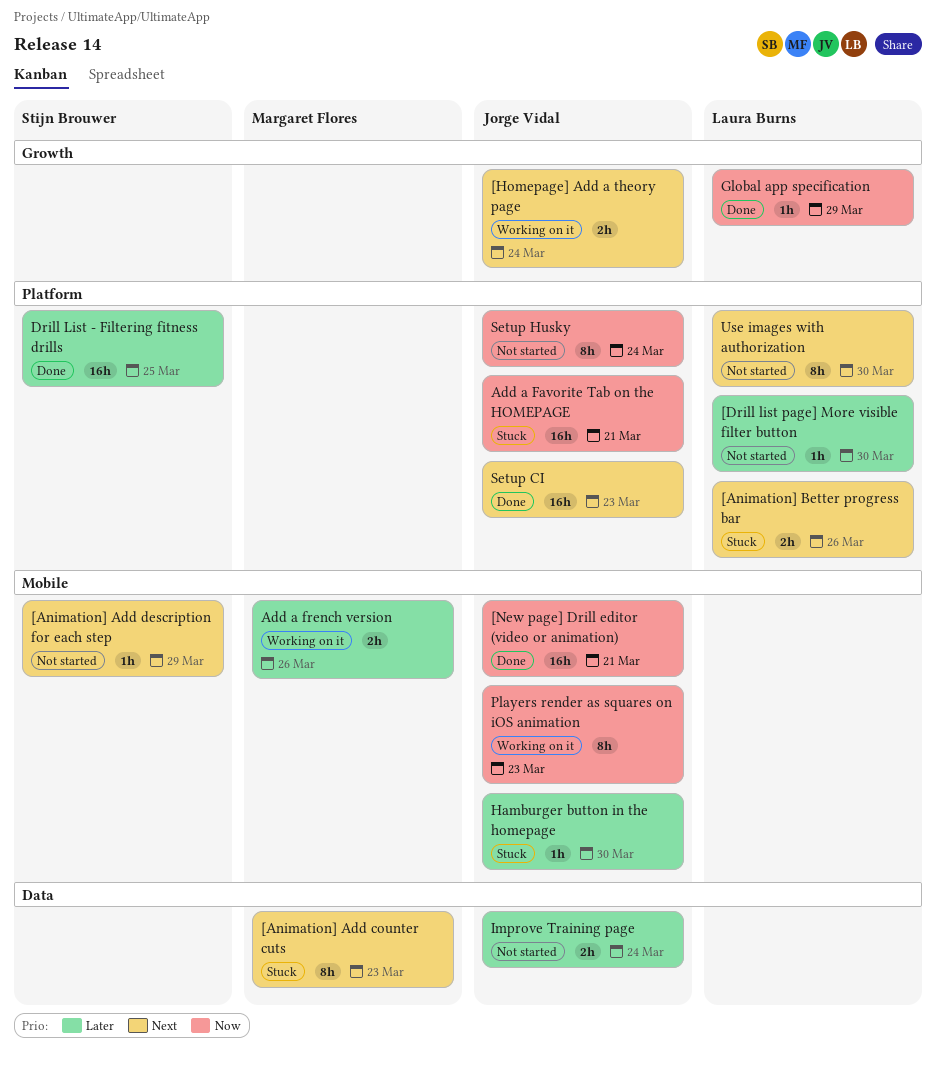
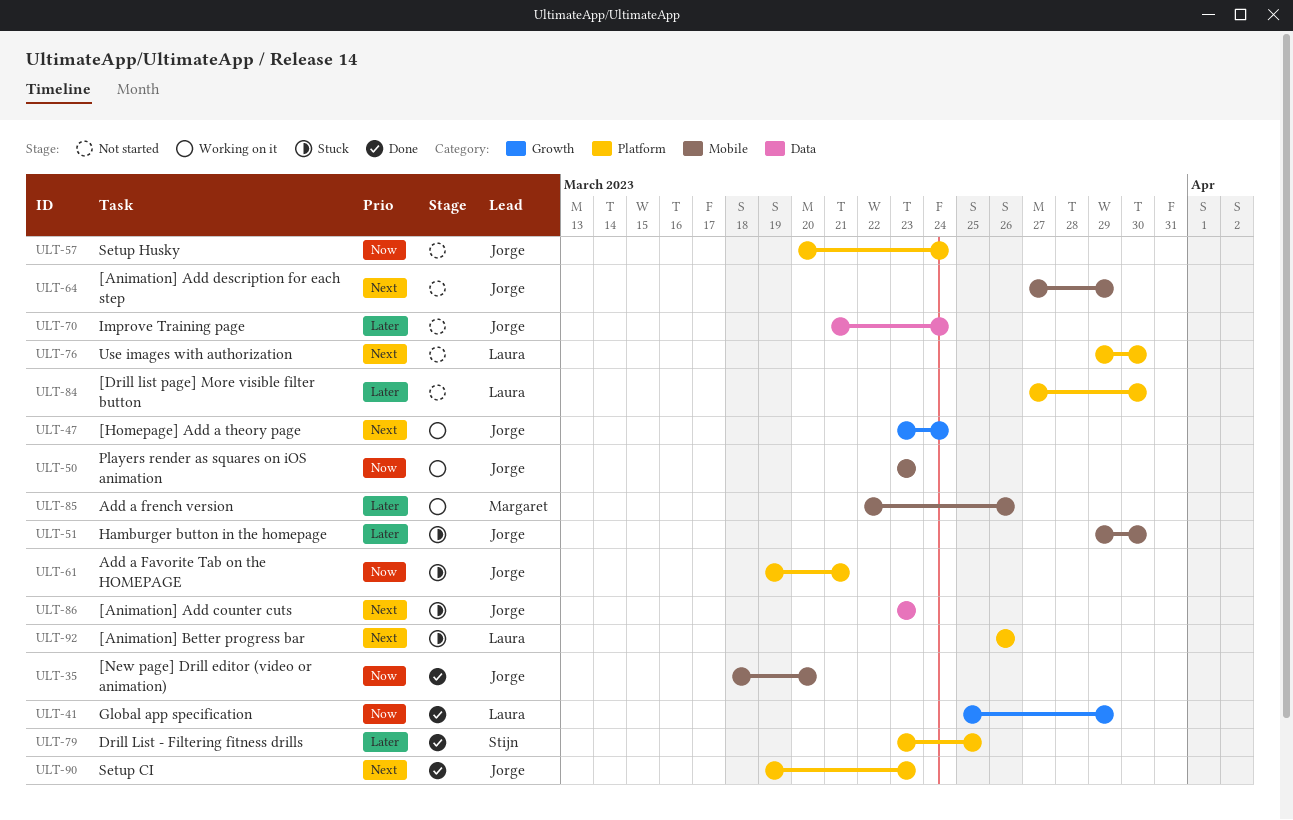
[Animation] Add counter cuts, owner: Margaret Flores -> Jorge Vidal
[Animation] Add description for each step, owner: Stijn Brouwer -> Jorge Vidal
[New page] Drill editor (video or animation), due: Mar 21 -> Mar 20

